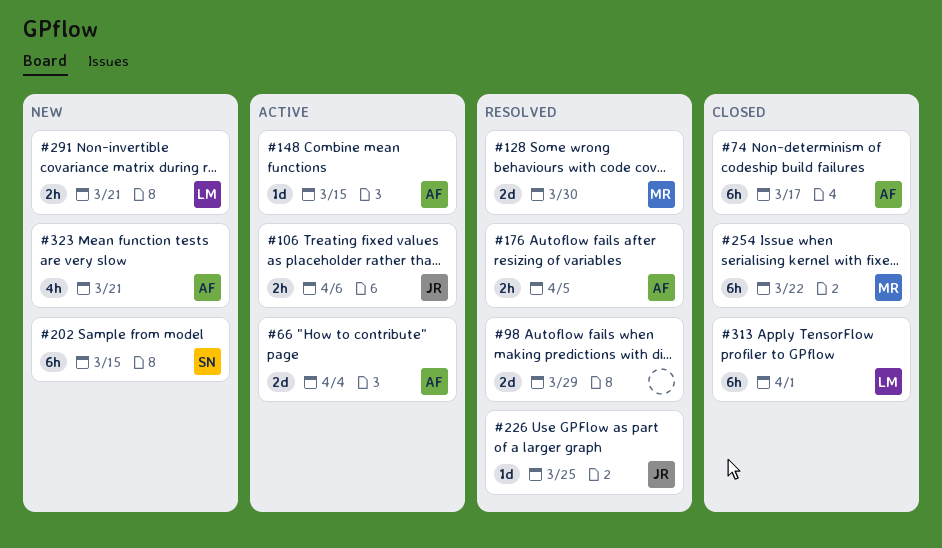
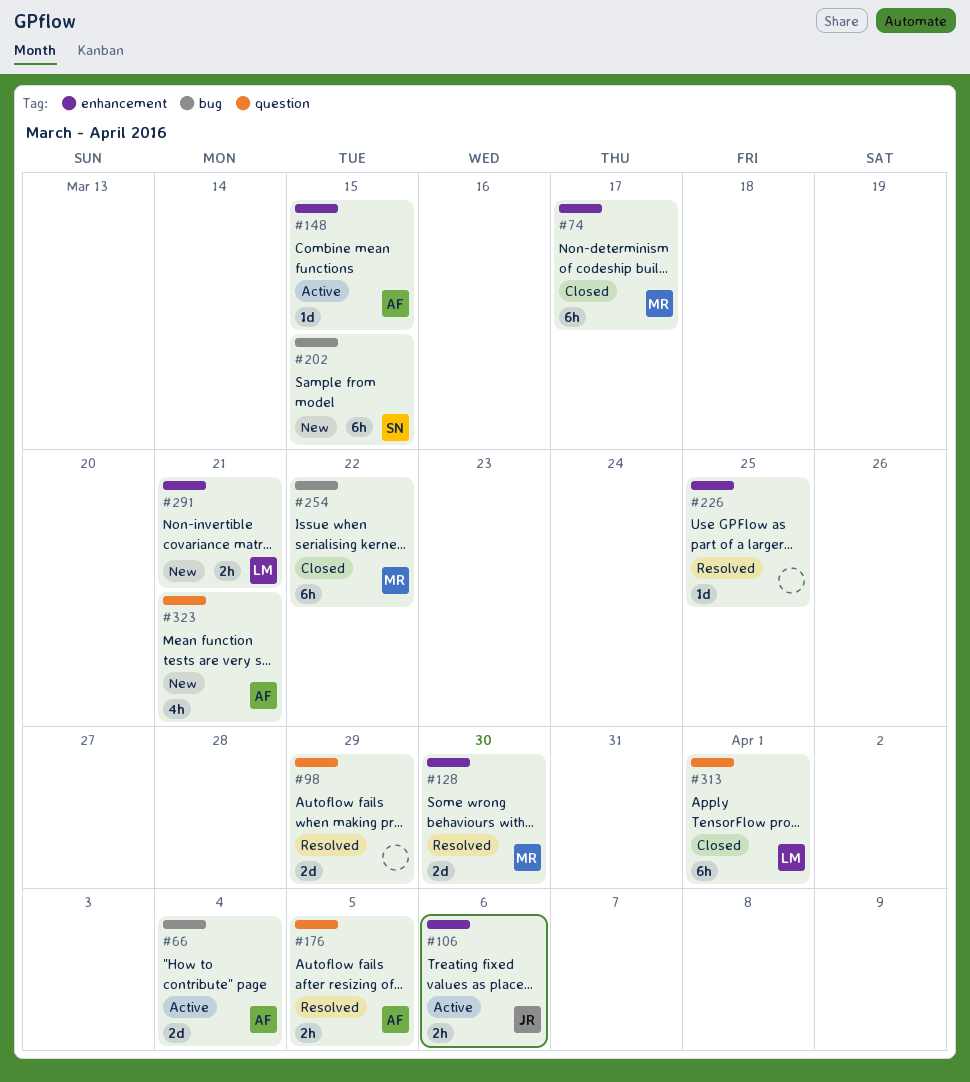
#74, owner: AF -> MR
#226, owner: JR -> none

